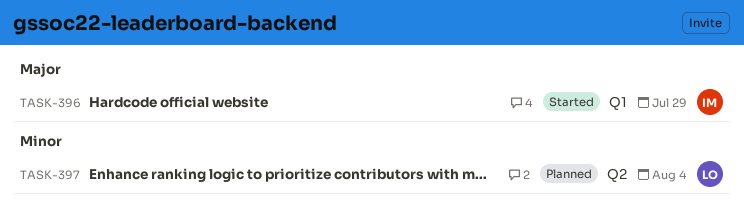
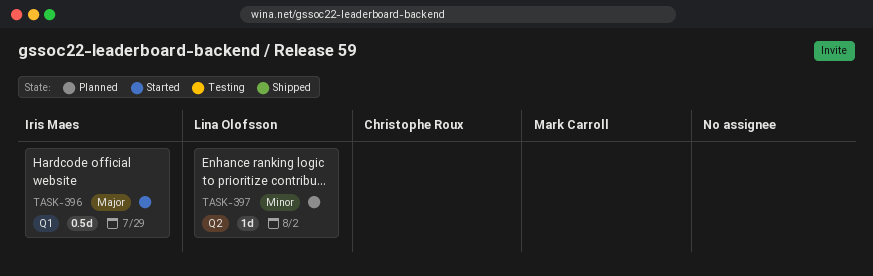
TASK-397, due: Aug 4 -> Aug 2

